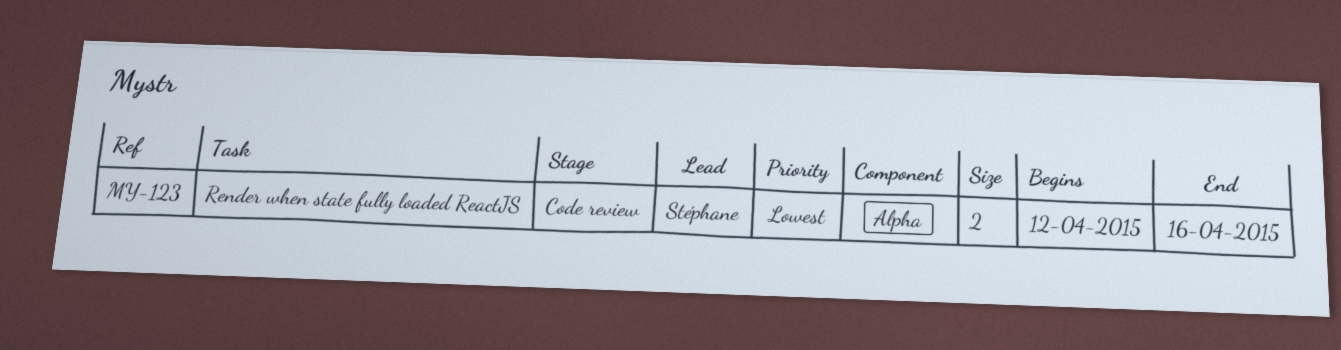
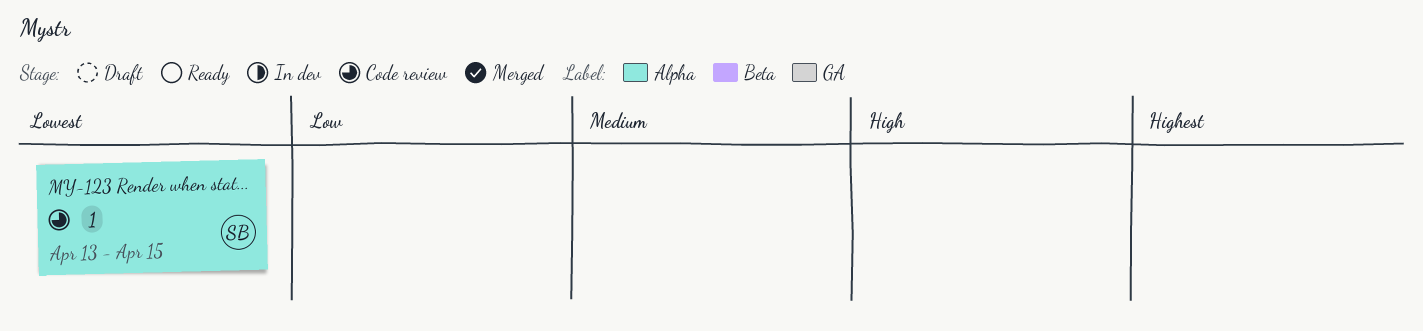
MY-123, estimate: 2 -> 1
MY-123, start: Apr 12 -> Apr 13
MY-123, due: Apr 16 -> Apr 15

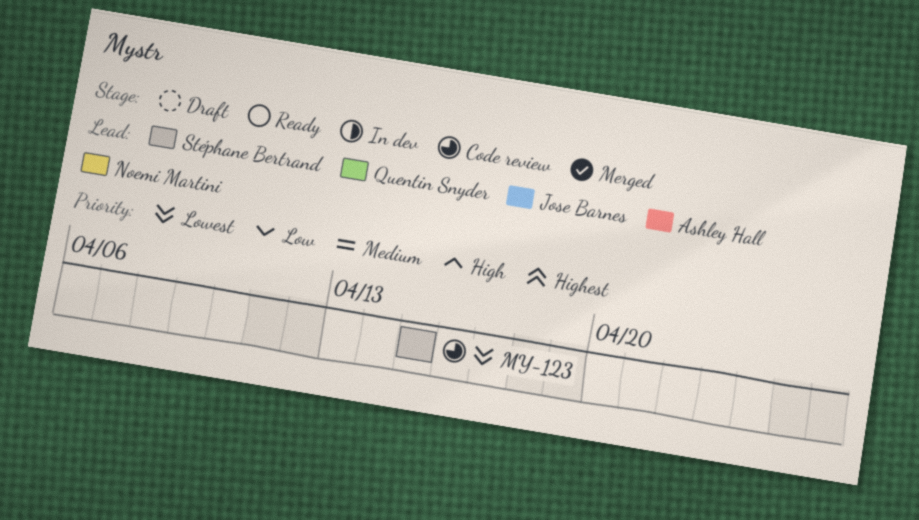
MY-123, start: Apr 13 -> Apr 15

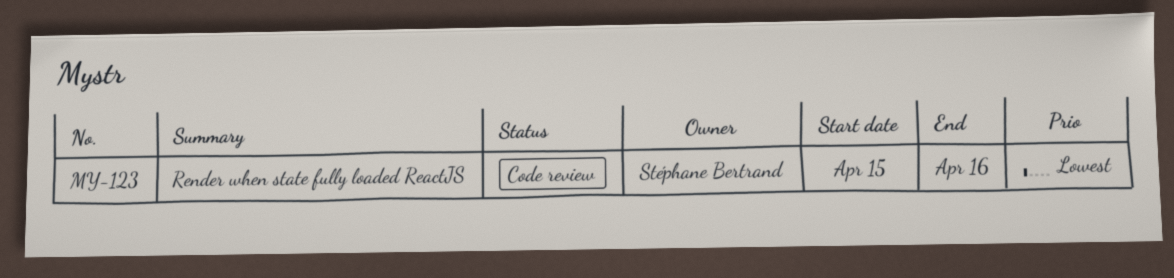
MY-123, due: Apr 15 -> Apr 16

